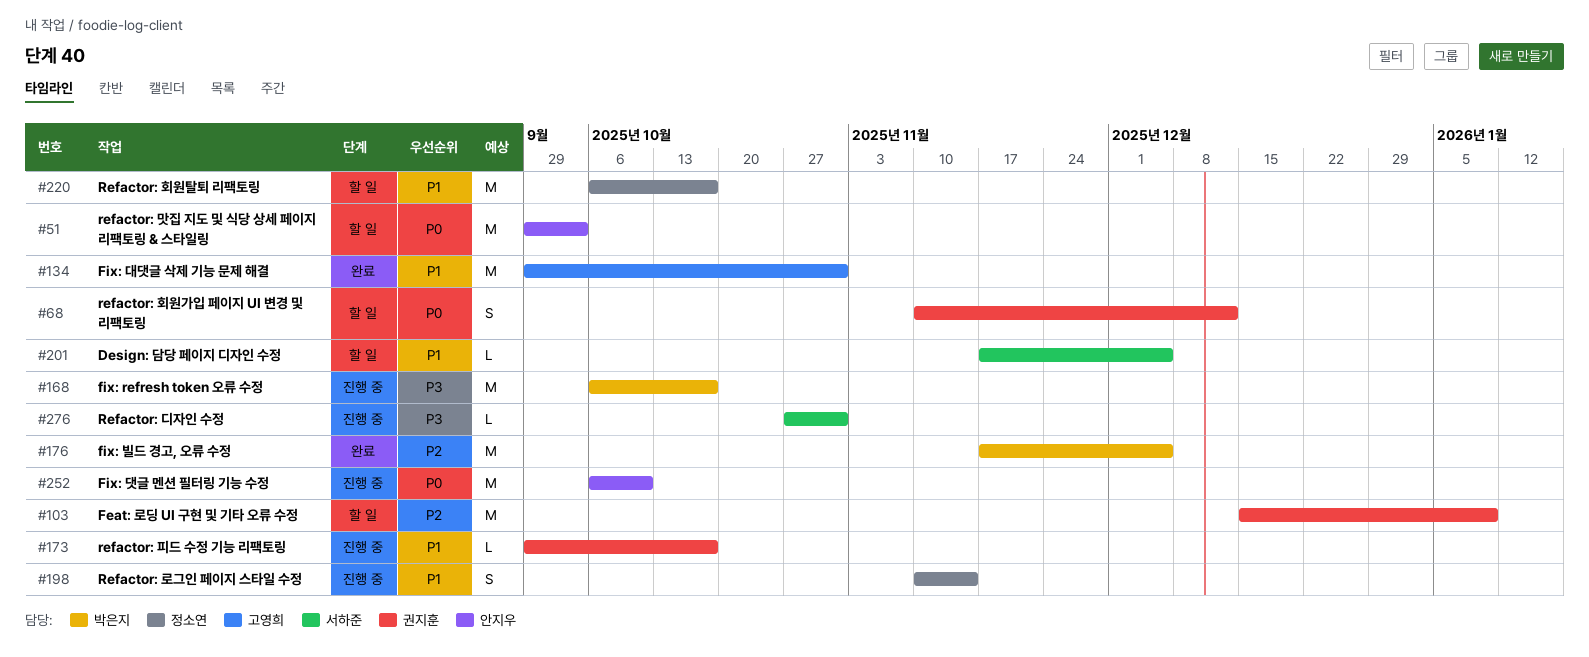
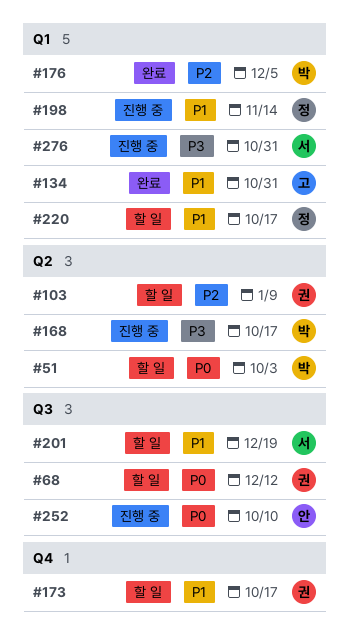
#51, owner: 안지우 -> 박은지
#173, status: 진행 중 -> 할 일
#201, due: Dec 5 -> Dec 19

